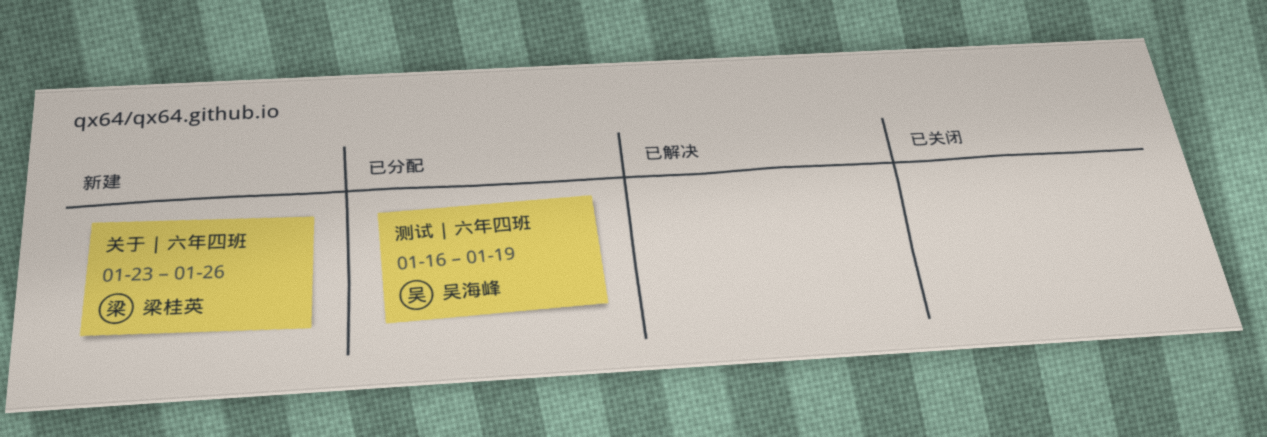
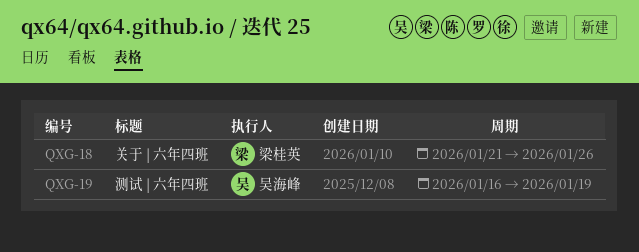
关于 | 六年四班, start: Jan 23 -> Jan 21

